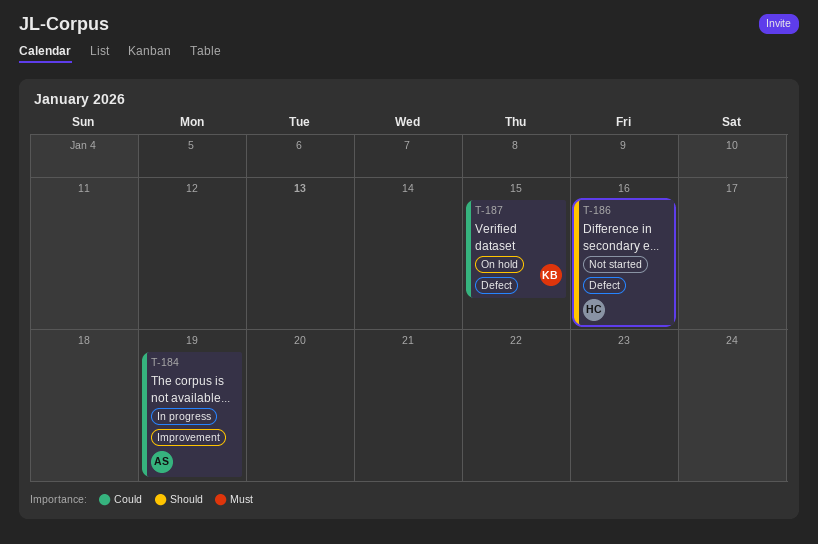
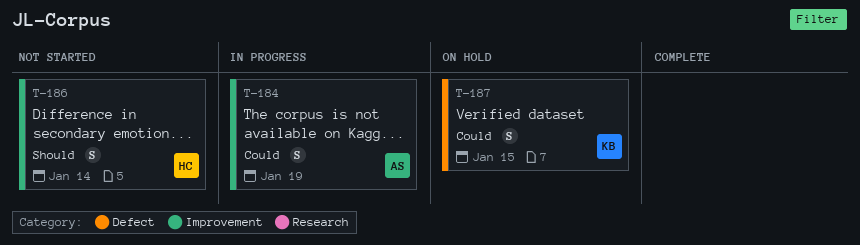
T-186, label: Defect -> Improvement
T-186, due: Jan 16 -> Jan 14

